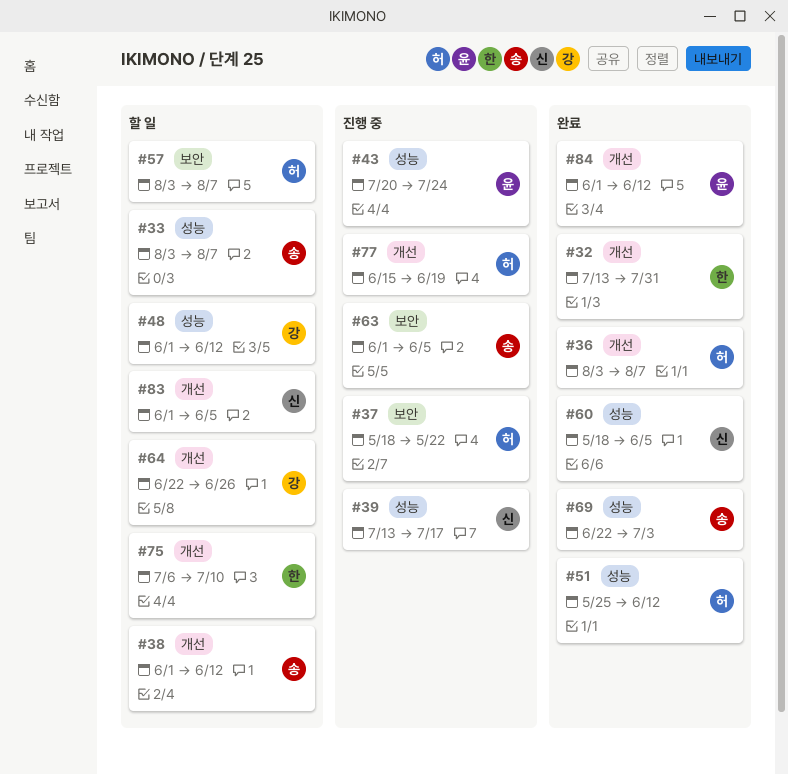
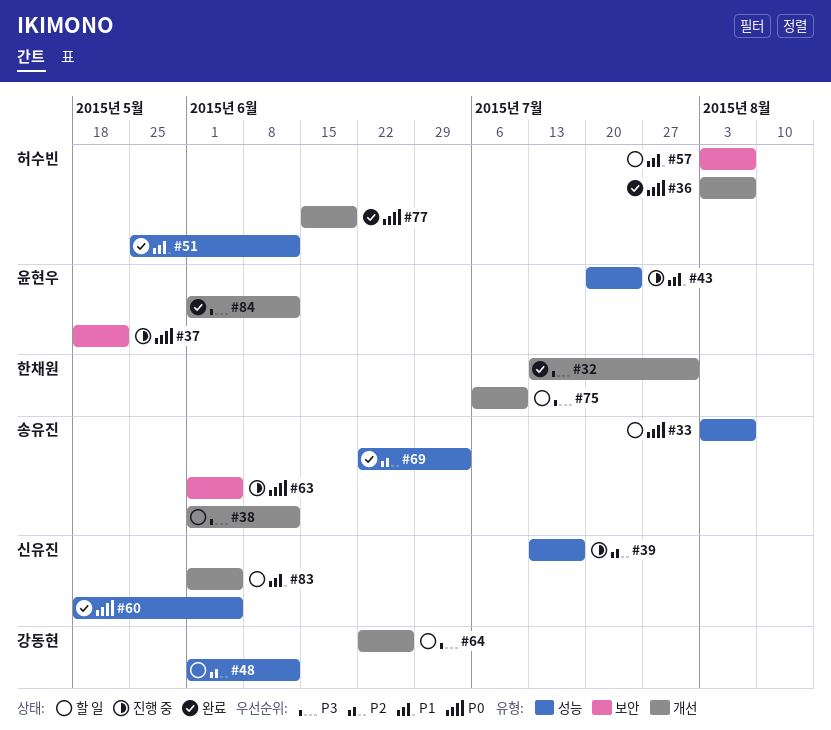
#37, owner: 허수빈 -> 윤현우
#77, status: 진행 중 -> 완료

